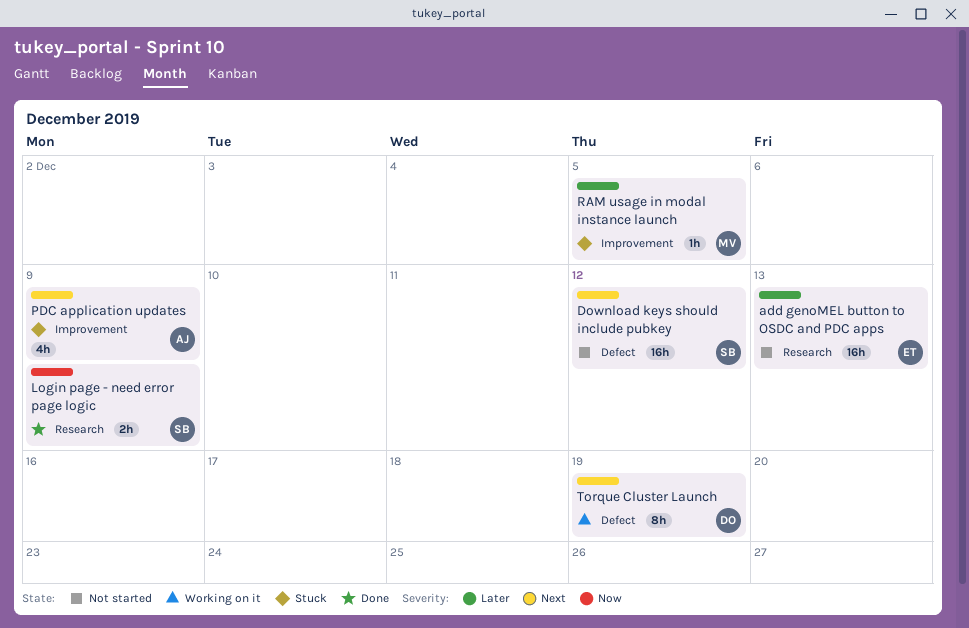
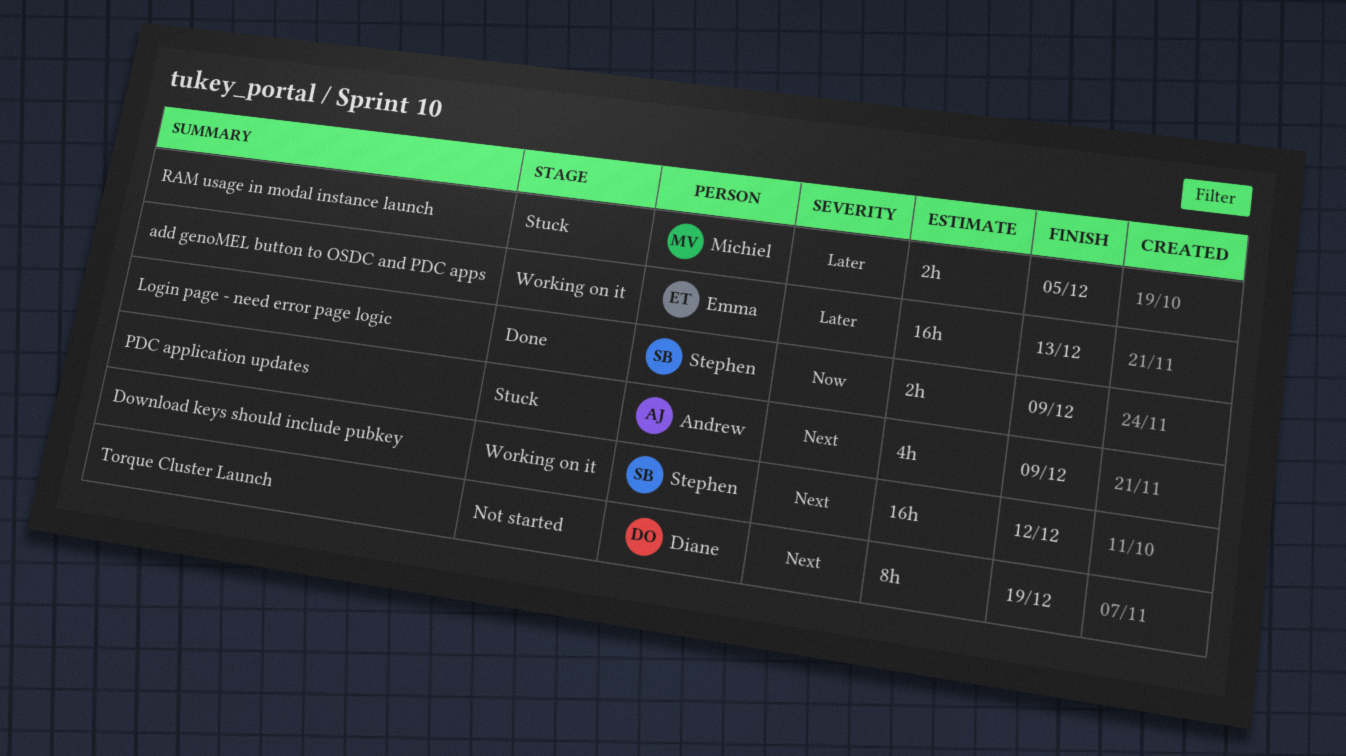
add genoMEL button to OSDC and PDC apps, status: Not started -> Working on it
Download keys should include pubkey, status: Not started -> Working on it
RAM usage in modal instance launch, estimate: 1h -> 2h
Torque Cluster Launch, status: Working on it -> Not started

